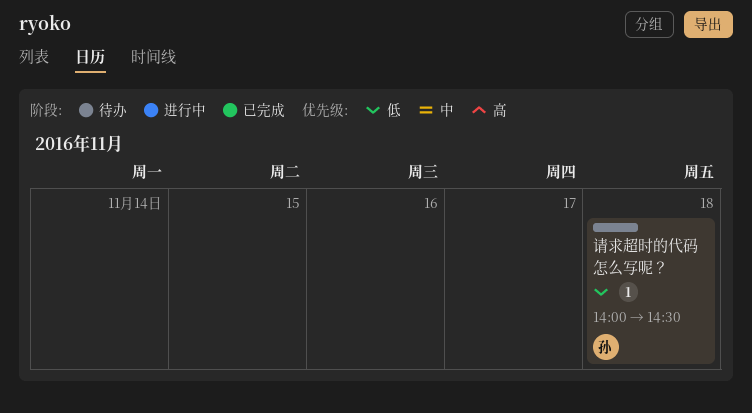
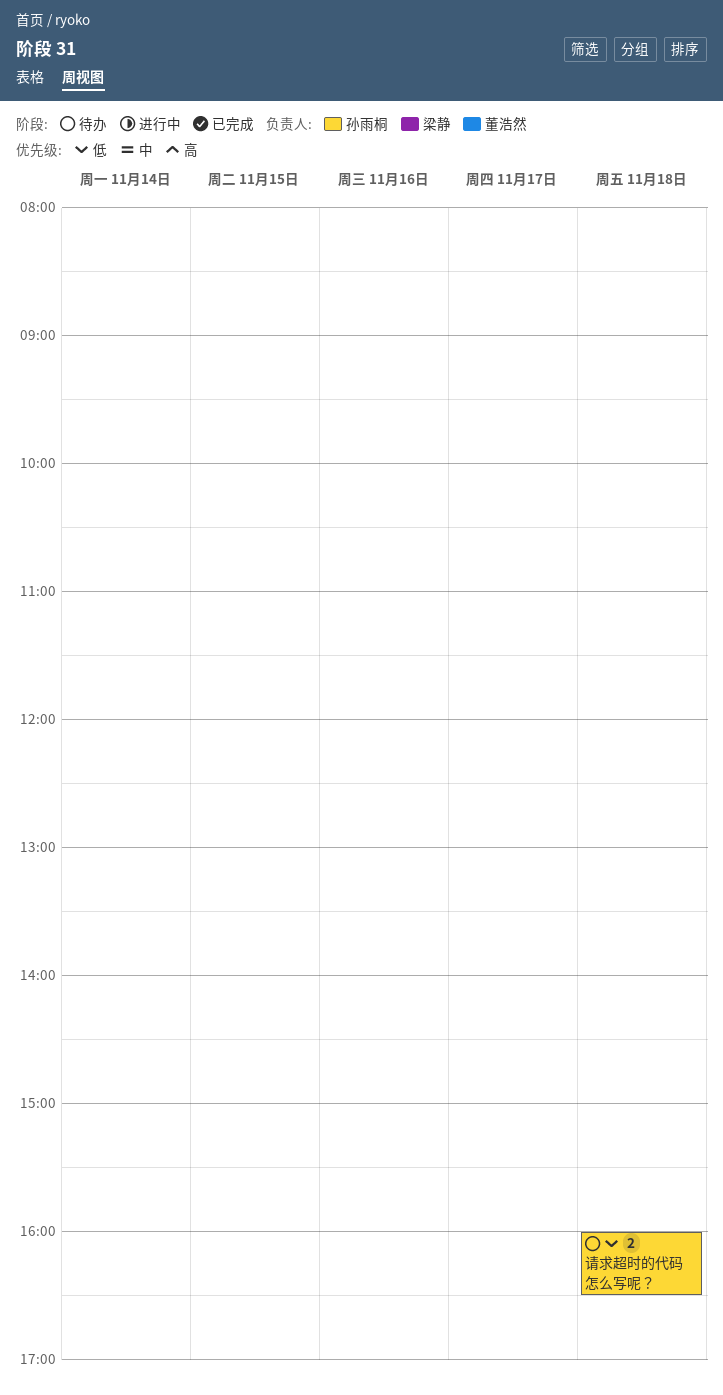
请求超时的代码怎么写呢？, estimate: 1 -> 2
请求超时的代码怎么写呢？, begins: 14:00 -> 16:00
请求超时的代码怎么写呢？, ends: 14:30 -> 16:30

